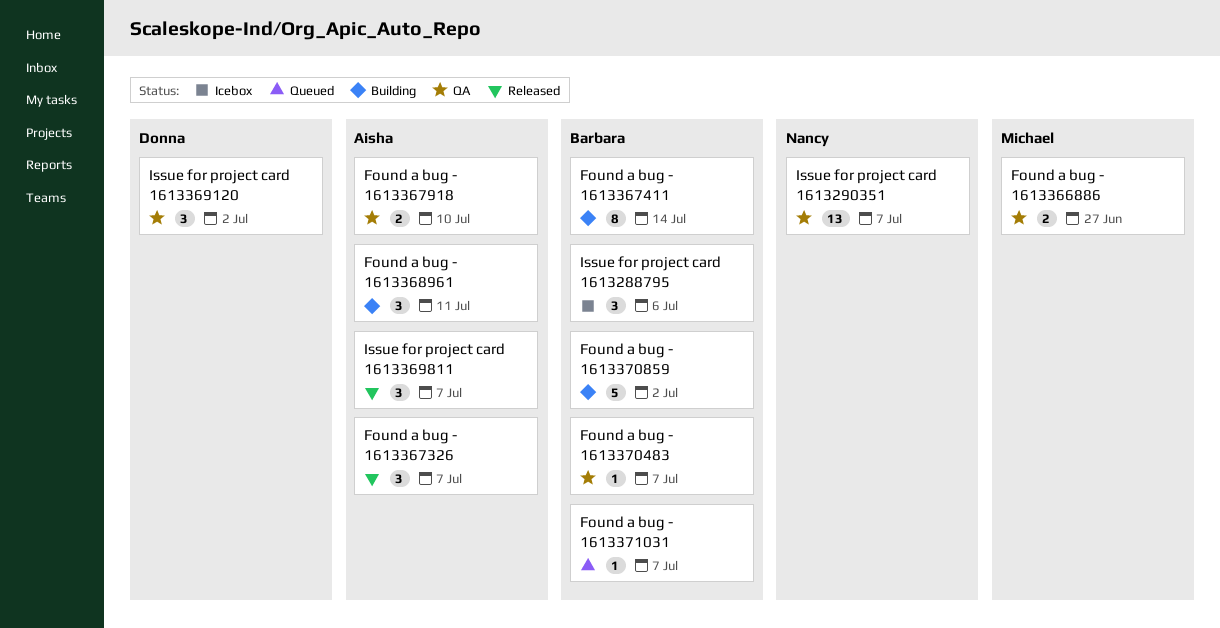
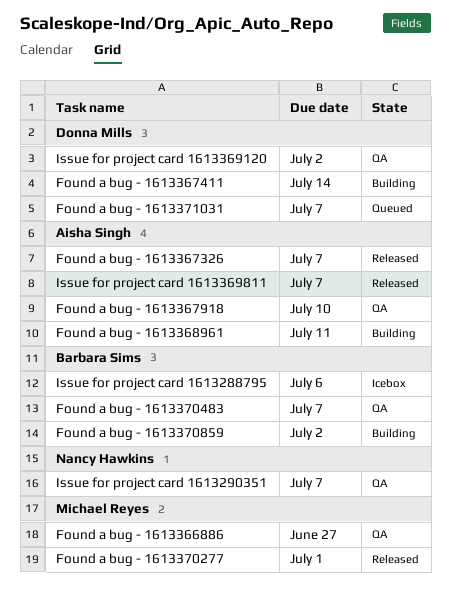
Found a bug - 1613367411, owner: Barbara Sims -> Donna Mills
Found a bug - 1613370277: none -> present
Found a bug - 1613371031, owner: Barbara Sims -> Donna Mills

